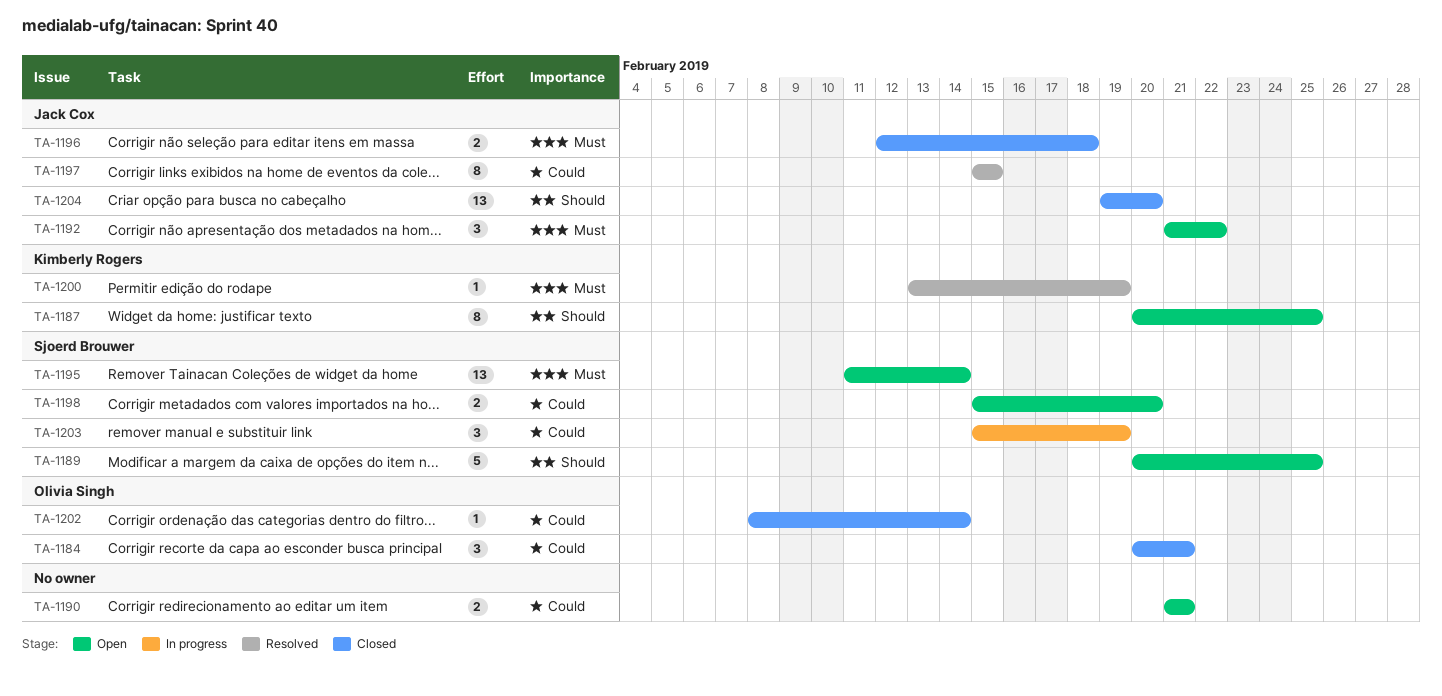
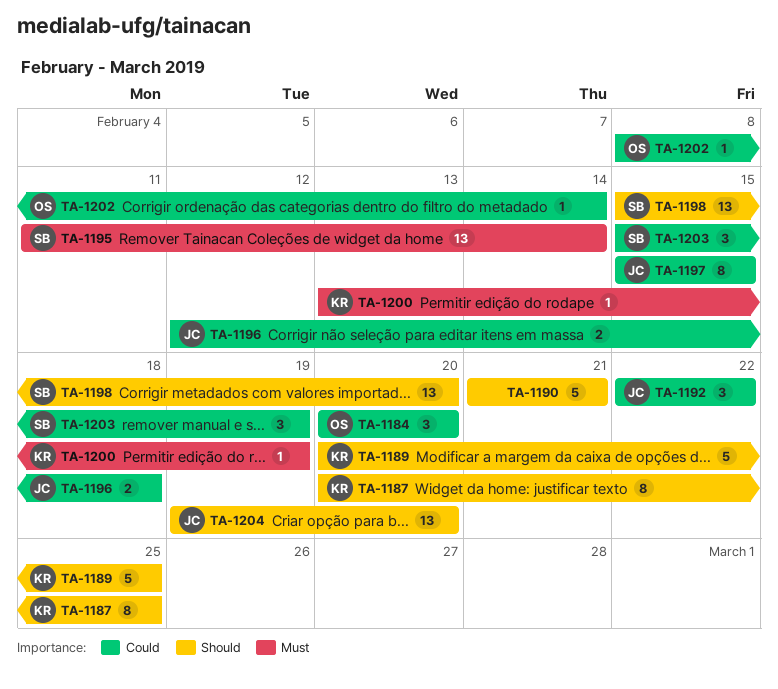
TA-1184, due: Feb 21 -> Feb 20
TA-1189, owner: Sjoerd Brouwer -> Kimberly Rogers
TA-1190, priority: Could -> Should
TA-1190, estimate: 2 -> 5
TA-1192, priority: Must -> Could
TA-1192, start: Feb 21 -> Feb 22
TA-1196, priority: Must -> Could
TA-1198, priority: Could -> Should
TA-1198, estimate: 2 -> 13

